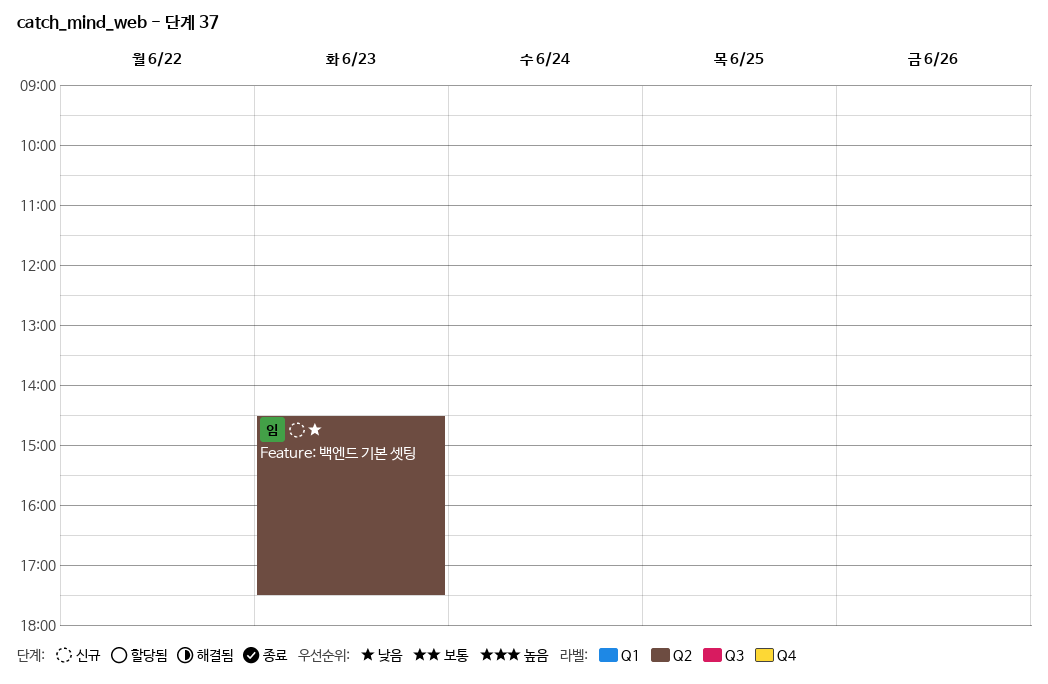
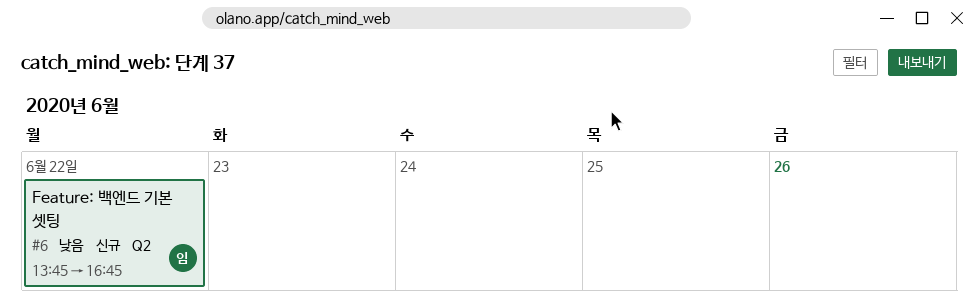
Feature: 백엔드 기본 셋팅, day: Jun 23 -> Jun 22
Feature: 백엔드 기본 셋팅, begins: 14:30 -> 13:45
Feature: 백엔드 기본 셋팅, ends: 17:30 -> 16:45

